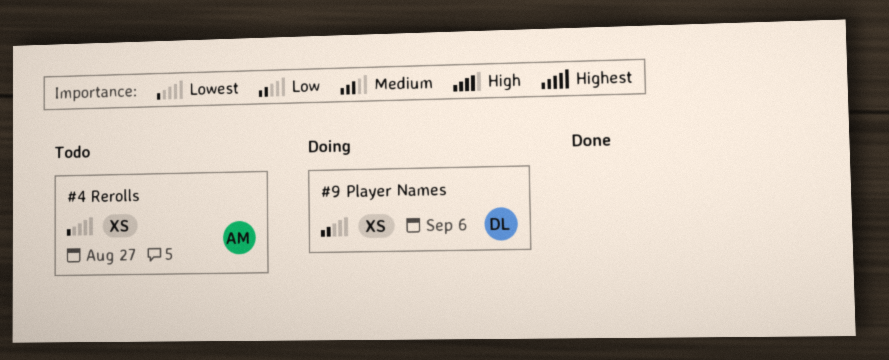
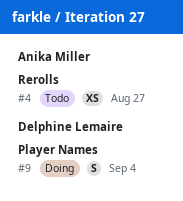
#9, estimate: XS -> S
#9, due: Sep 6 -> Sep 4

